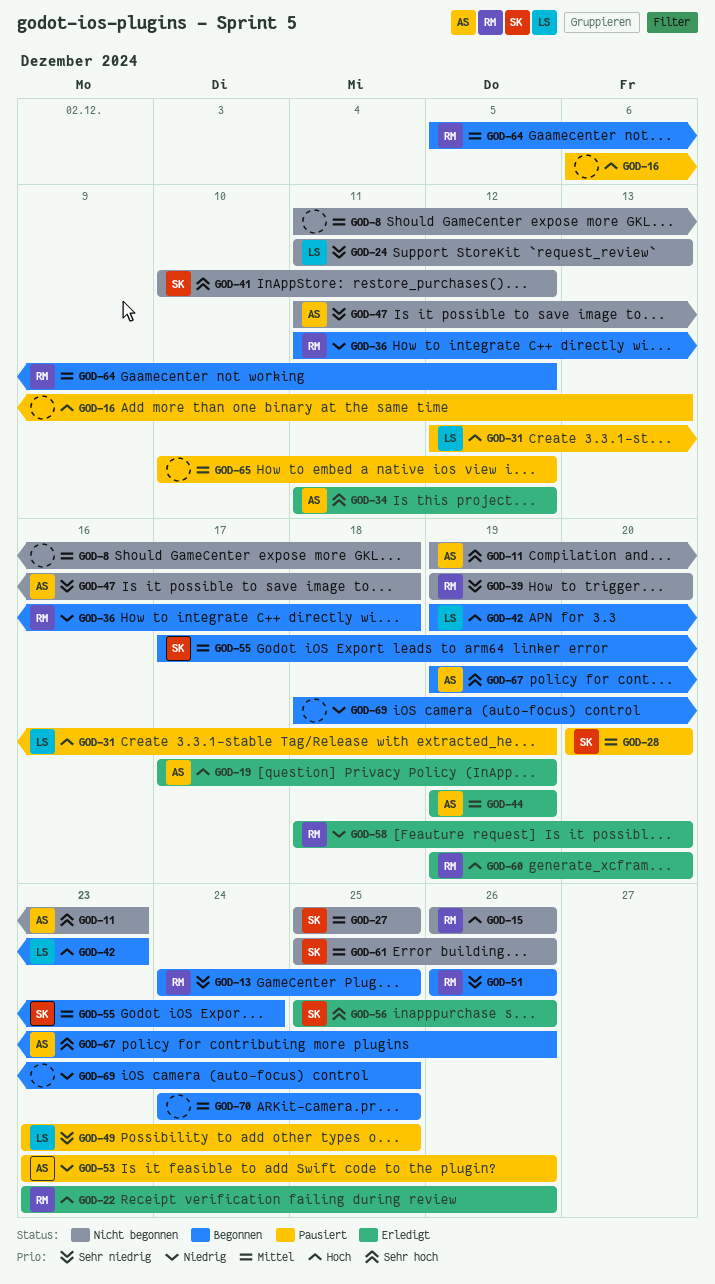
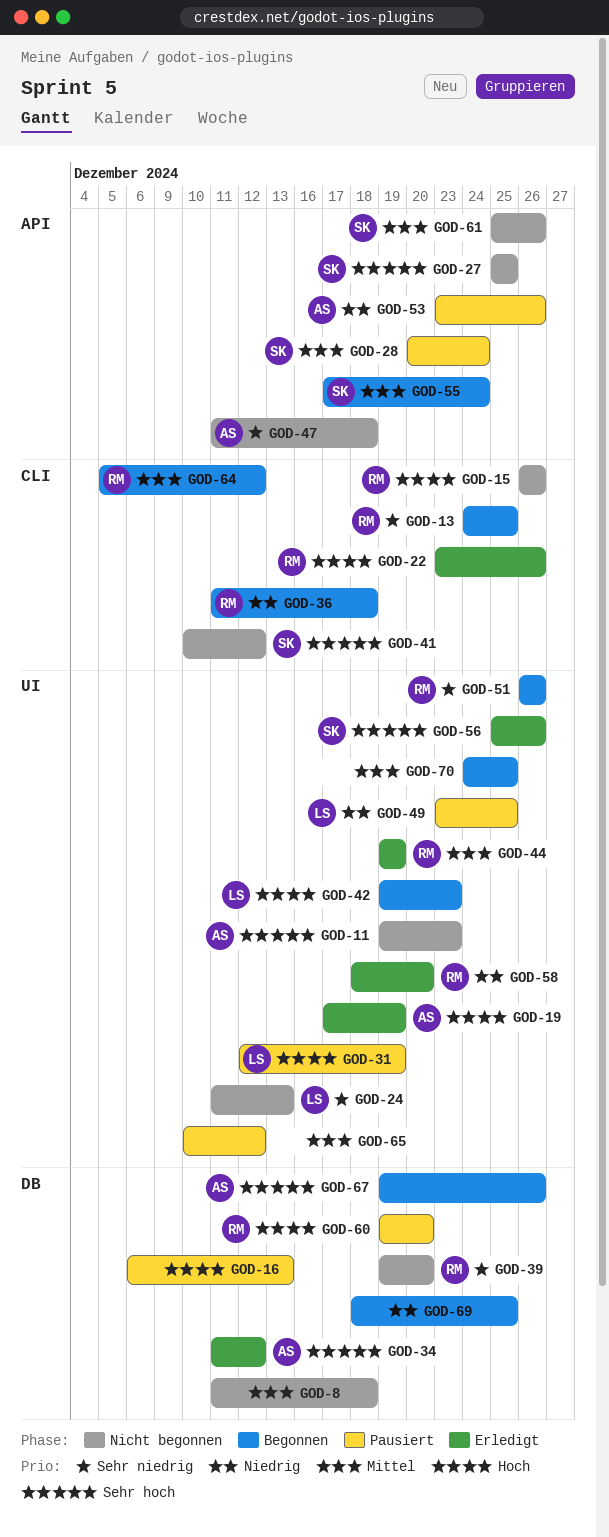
GOD-27, priority: Mittel -> Sehr hoch
GOD-28, due: Dec 20 -> Dec 24
GOD-44, owner: AS -> RM
GOD-49, priority: Sehr niedrig -> Niedrig
GOD-60, status: Erledigt -> Pausiert

